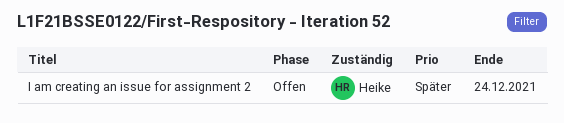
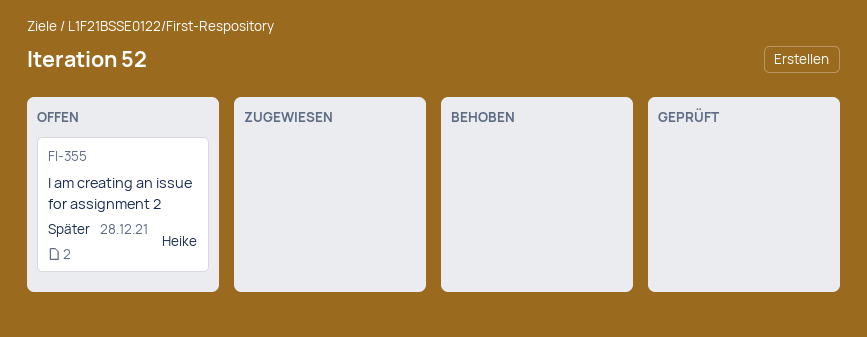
I am creating an issue for assignment 2, due: Dec 24 -> Dec 28

